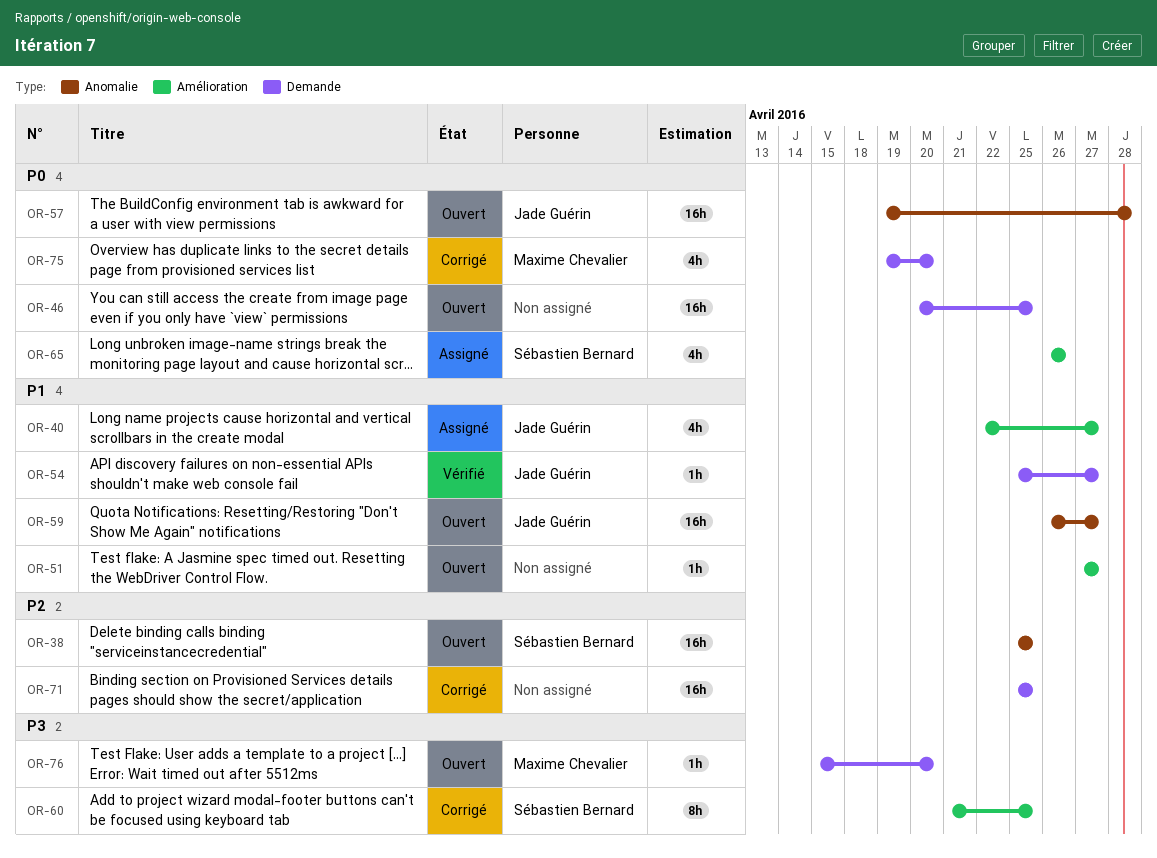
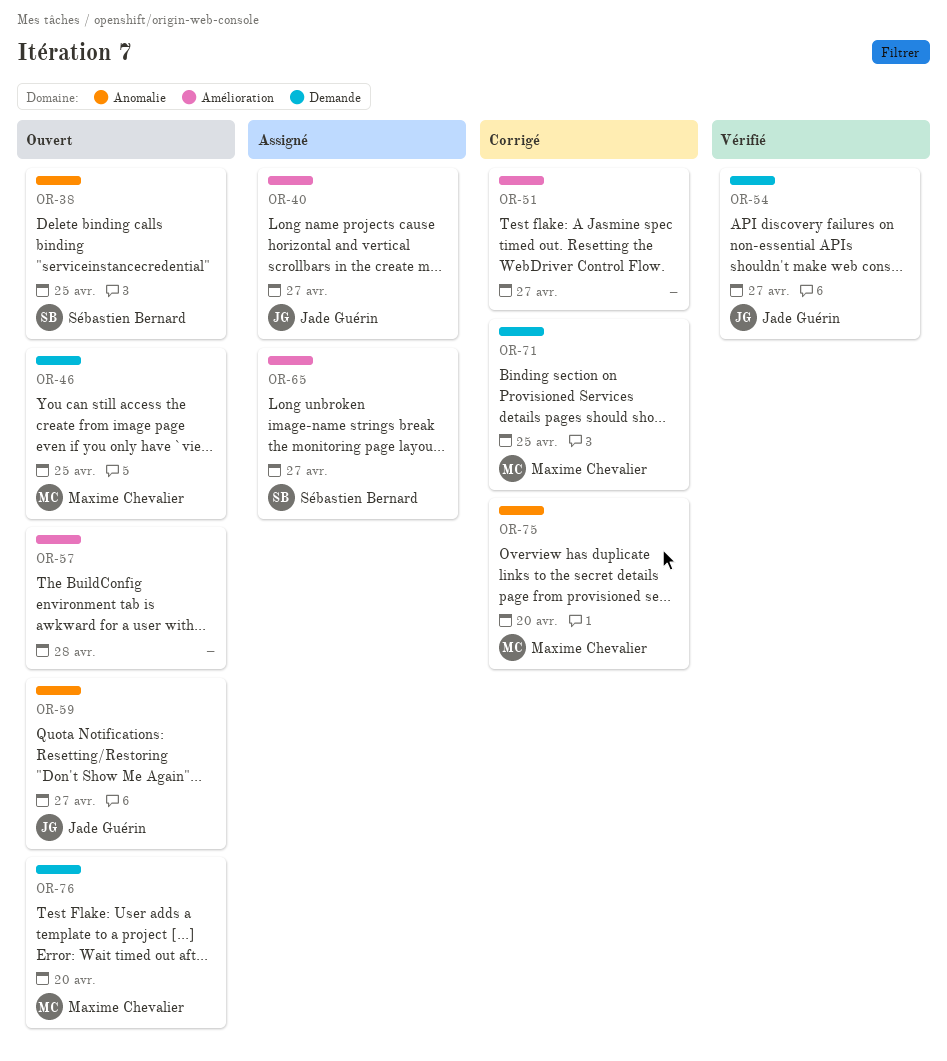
OR-46, owner: none -> Maxime Chevalier
OR-51, status: Ouvert -> Corrigé
OR-57, owner: Jade Guérin -> none
OR-57, label: Anomalie -> Amélioration
OR-60: present -> none
OR-65, due: Apr 26 -> Apr 27
OR-71, owner: none -> Maxime Chevalier
OR-75, label: Demande -> Anomalie

